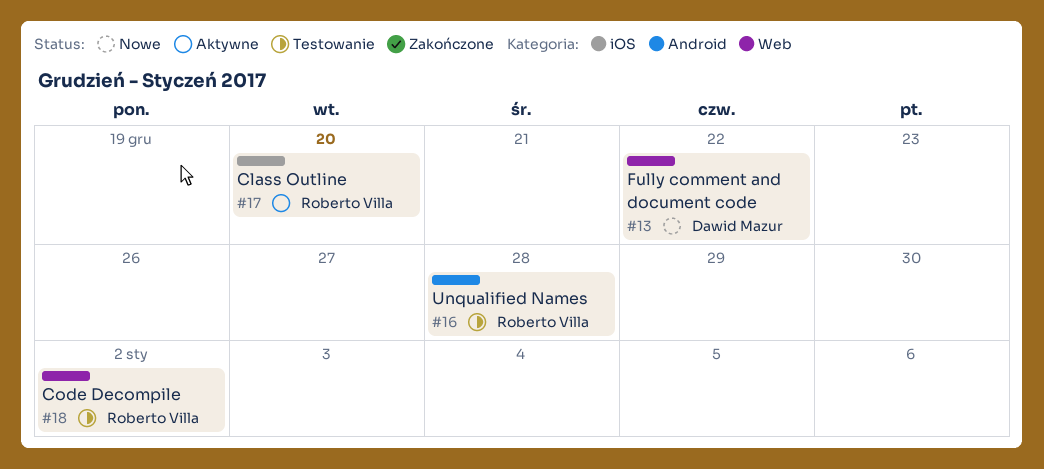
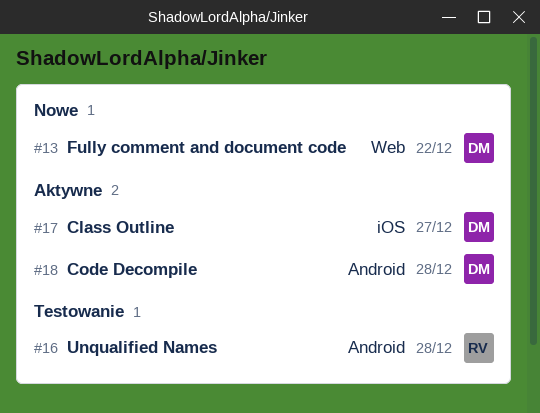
#17, owner: Roberto Villa -> Dawid Mazur
#17, due: Dec 20 -> Dec 27
#18, status: Testowanie -> Aktywne
#18, owner: Roberto Villa -> Dawid Mazur
#18, label: Web -> Android
#18, due: Jan 2 -> Dec 28

